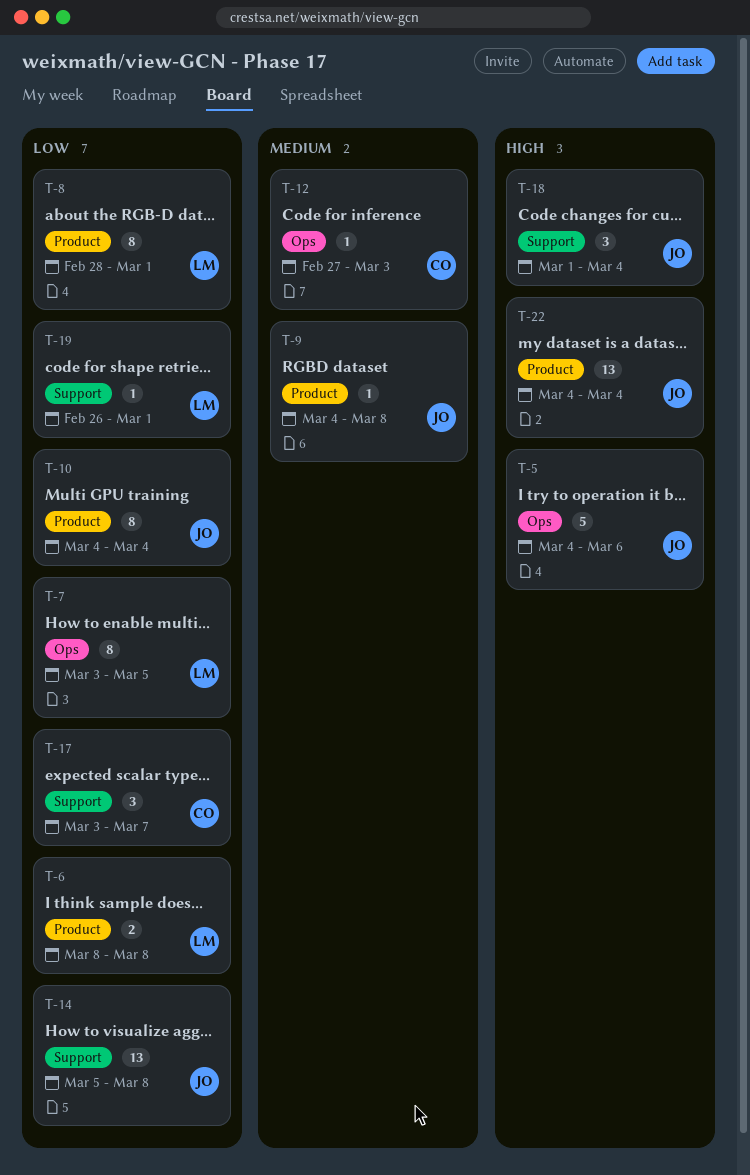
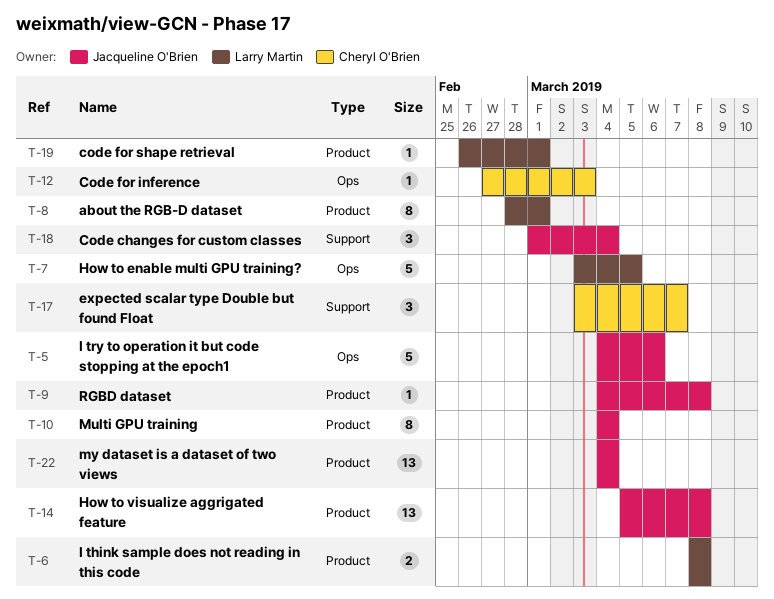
T-7, estimate: 8 -> 5
T-14, label: Support -> Product
T-19, label: Support -> Product

